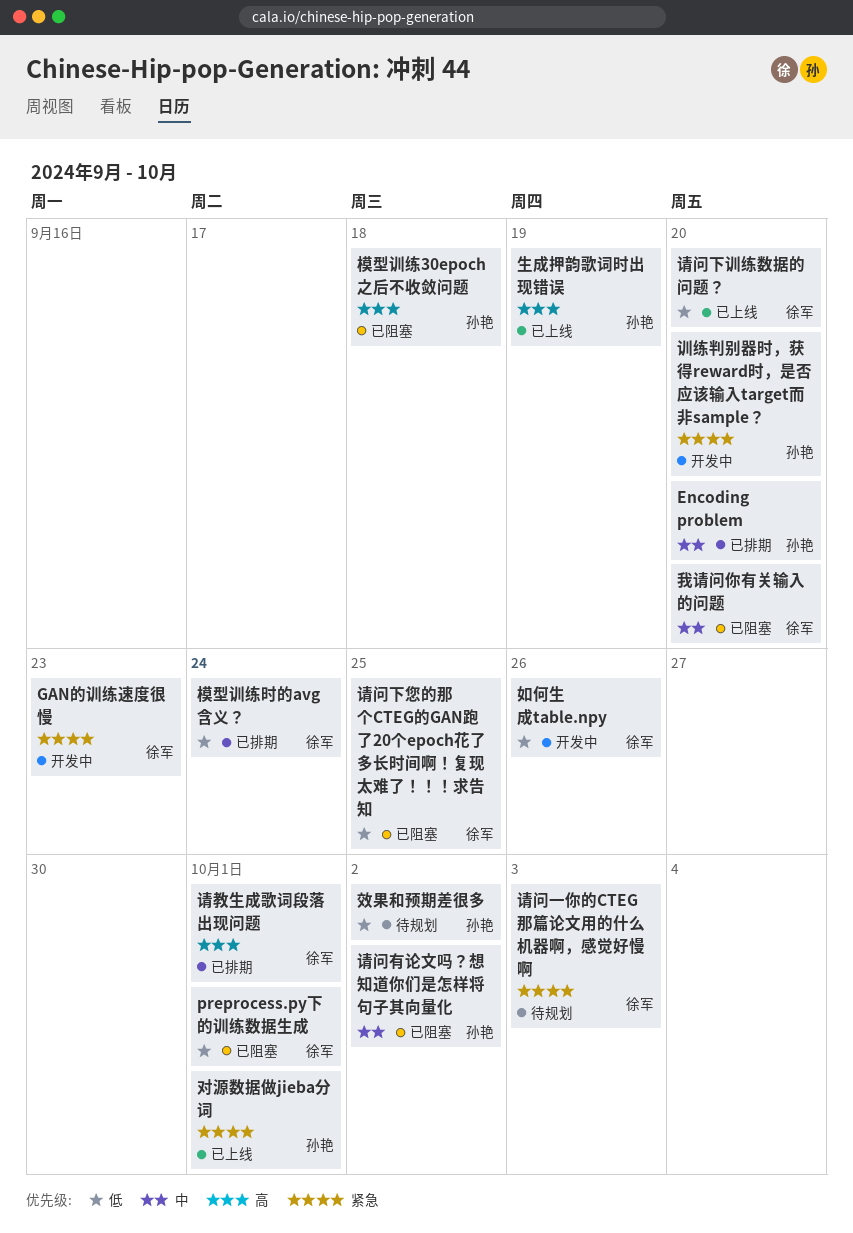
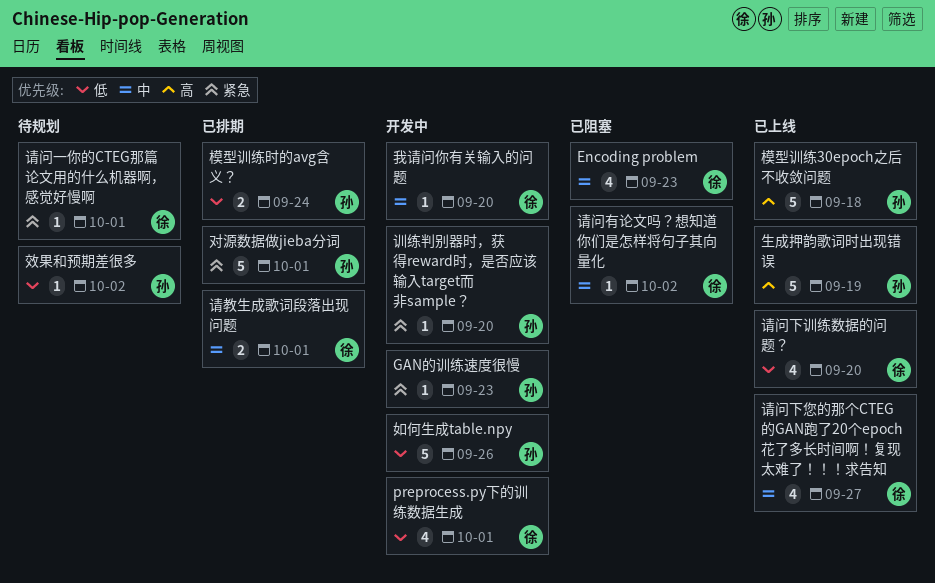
Encoding problem, status: 已排期 -> 已阻塞
Encoding problem, owner: 孙艳 -> 徐军
Encoding problem, due: Sep 20 -> Sep 23
GAN的训练速度很慢, owner: 徐军 -> 孙艳
preprocess.py下的训练数据生成, status: 已阻塞 -> 开发中
如何生成table.npy, owner: 徐军 -> 孙艳
对源数据做jieba分词, status: 已上线 -> 已排期
我请问你有关输入的问题, status: 已阻塞 -> 开发中
模型训练30epoch之后不收敛问题, status: 已阻塞 -> 已上线
模型训练时的avg含义？, owner: 徐军 -> 孙艳
请教生成歌词段落出现问题, priority: 高 -> 中
请问一你的CTEG那篇论文用的什么机器啊，感觉好慢啊, due: Oct 3 -> Oct 1
请问下您的那个CTEG的GAN跑了20个epoch花了多长时间啊！复现太难了！！！求告知, status: 已阻塞 -> 已上线
请问下您的那个CTEG的GAN跑了20个epoch花了多长时间啊！复现太难了！！！求告知, priority: 低 -> 中
请问下您的那个CTEG的GAN跑了20个epoch花了多长时间啊！复现太难了！！！求告知, due: Sep 25 -> Sep 27
请问有论文吗？想知道你们是怎样将句子其向量化, owner: 孙艳 -> 徐军

